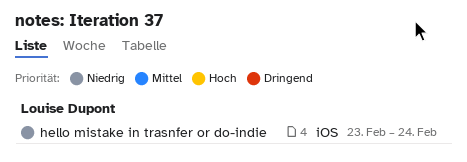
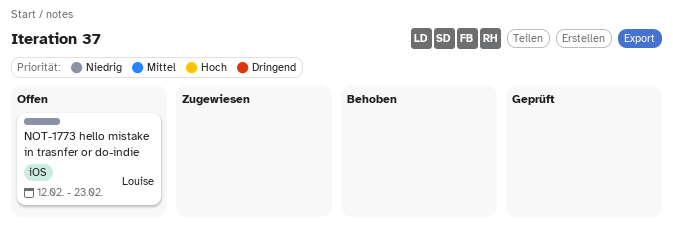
hello mistake in trasnfer or do-indie, start: Feb 23 -> Feb 12
hello mistake in trasnfer or do-indie, due: Feb 24 -> Feb 23

